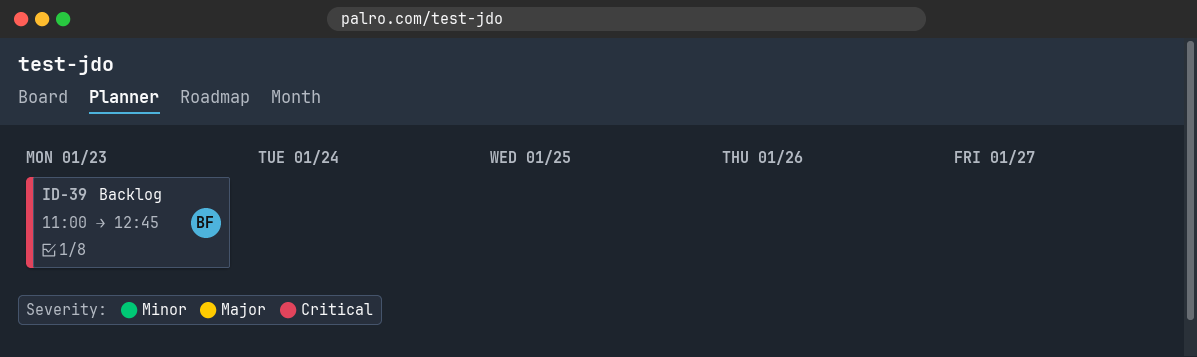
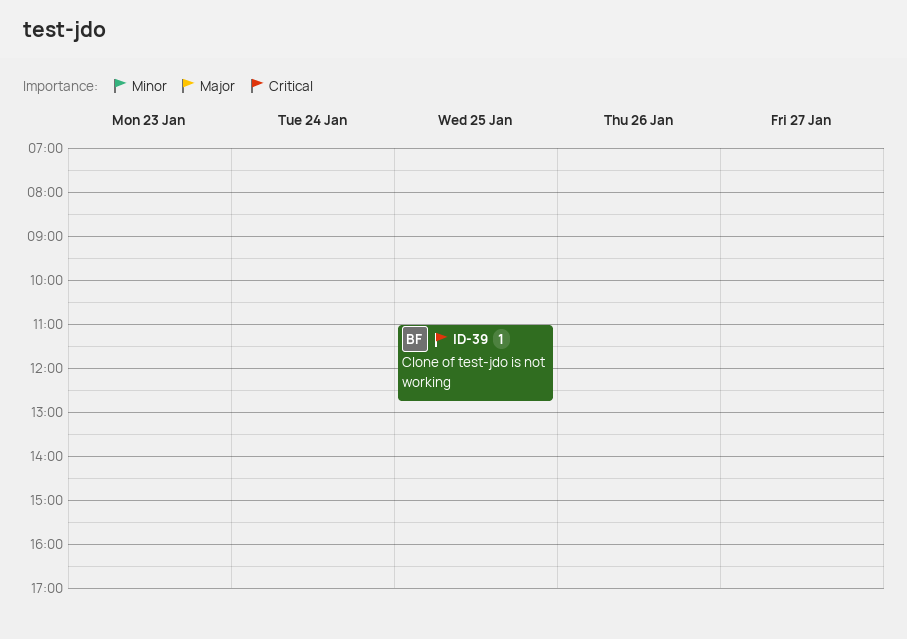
ID-39, day: Jan 23 -> Jan 25

